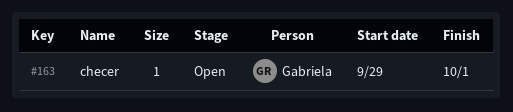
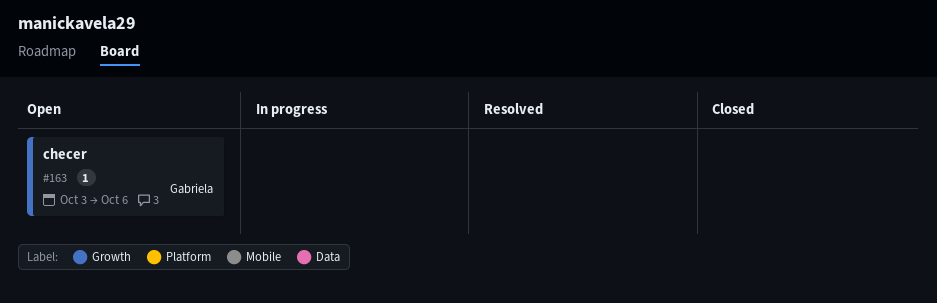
#163, start: Sep 29 -> Oct 3
#163, due: Oct 1 -> Oct 6

